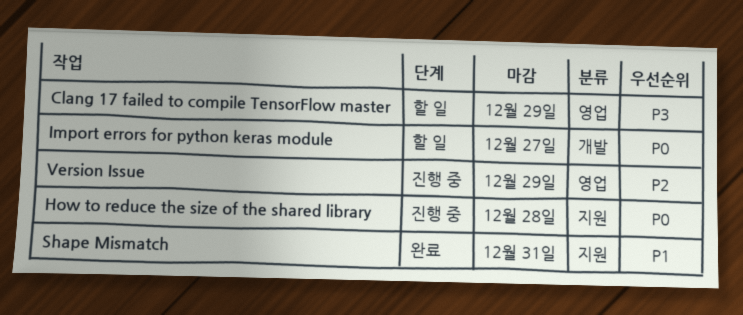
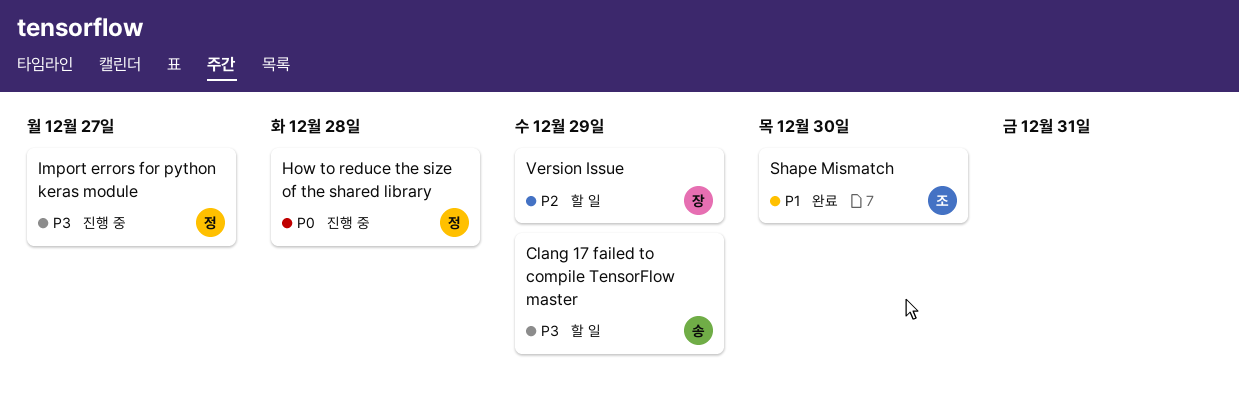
Import errors for python keras module, status: 할 일 -> 진행 중
Import errors for python keras module, priority: P0 -> P3
Shape Mismatch, due: Dec 31 -> Dec 30
Version Issue, status: 진행 중 -> 할 일

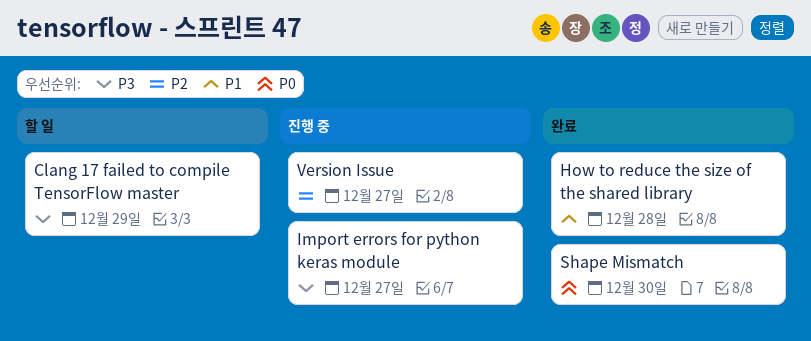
How to reduce the size of the shared library, status: 진행 중 -> 완료
How to reduce the size of the shared library, priority: P0 -> P1
Shape Mismatch, priority: P1 -> P0
Version Issue, status: 할 일 -> 진행 중
Version Issue, due: Dec 29 -> Dec 27

